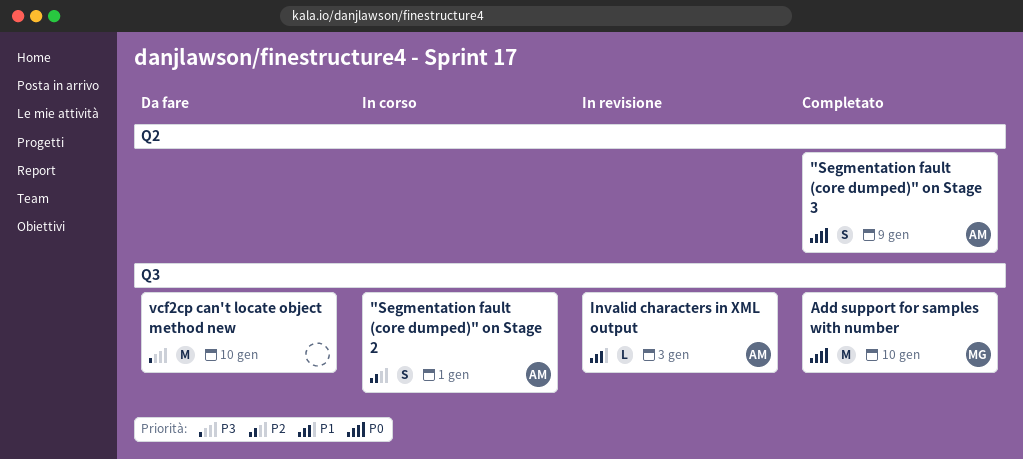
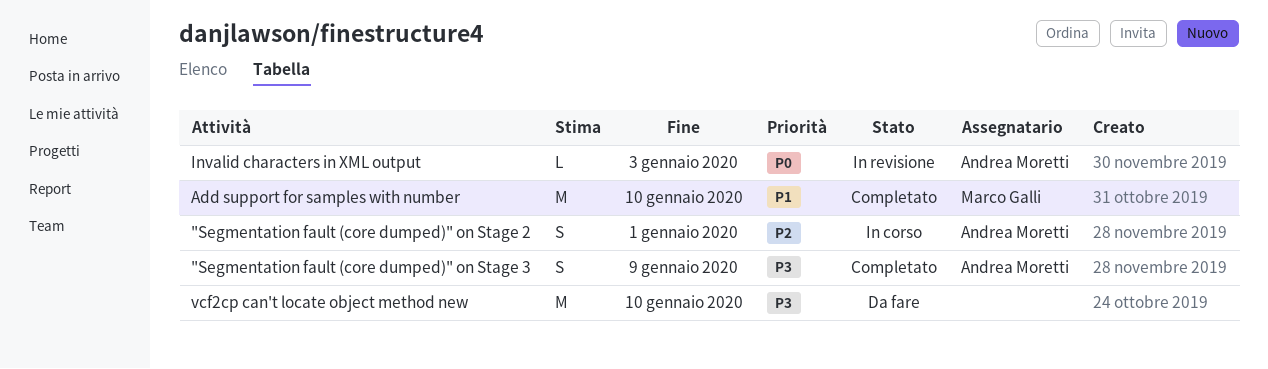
"Segmentation fault (core dumped)" on Stage 3, priority: P0 -> P3
Add support for samples with number, priority: P0 -> P1
Invalid characters in XML output, priority: P1 -> P0

